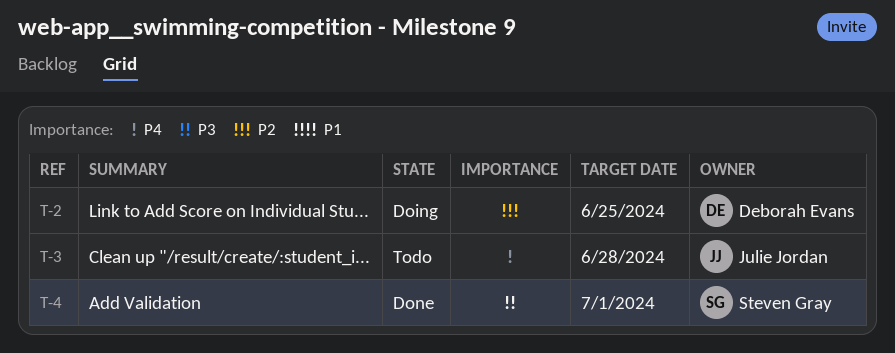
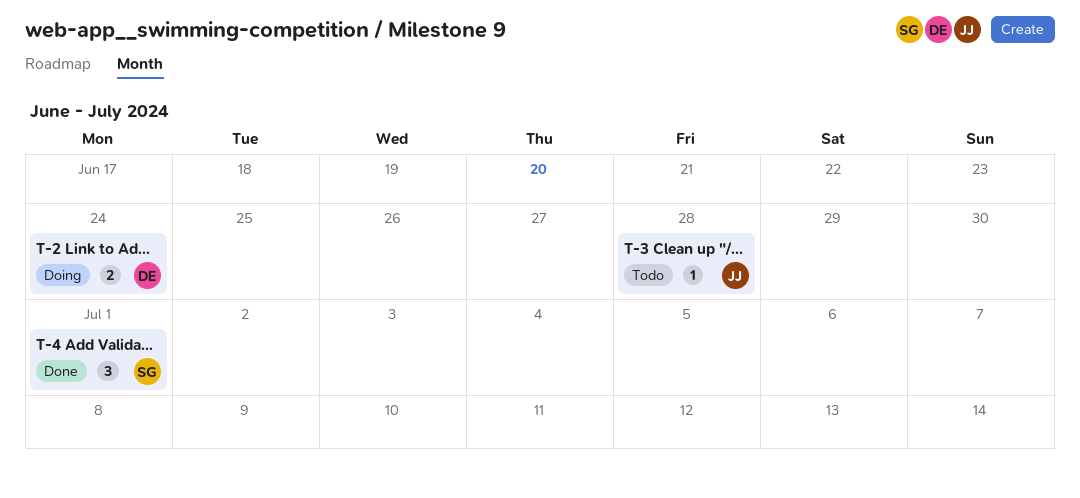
T-2, due: Jun 25 -> Jun 24

